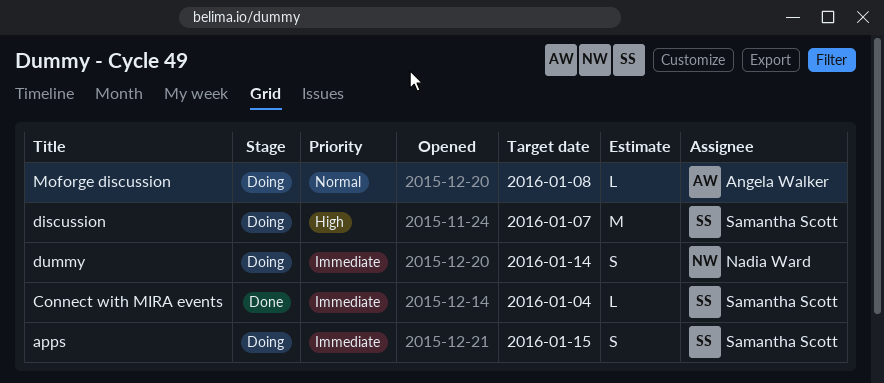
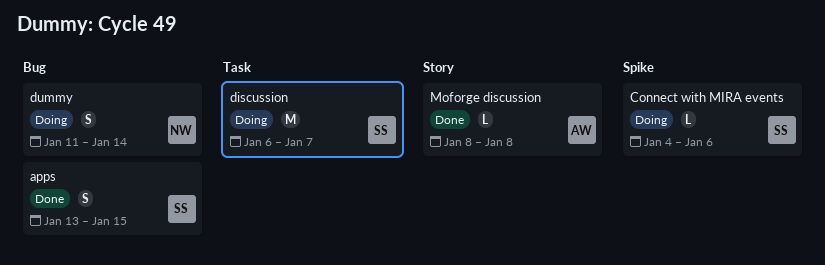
apps, status: Doing -> Done
Connect with MIRA events, status: Done -> Doing
Connect with MIRA events, due: Jan 4 -> Jan 6
Moforge discussion, status: Doing -> Done

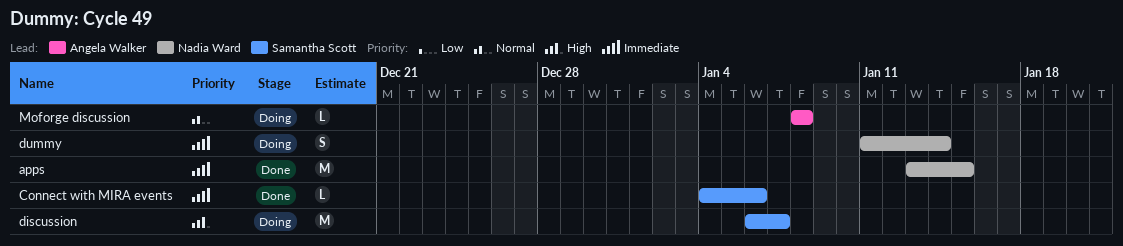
apps, owner: Samantha Scott -> Nadia Ward
apps, estimate: S -> M
Connect with MIRA events, status: Doing -> Done
Moforge discussion, status: Done -> Doing

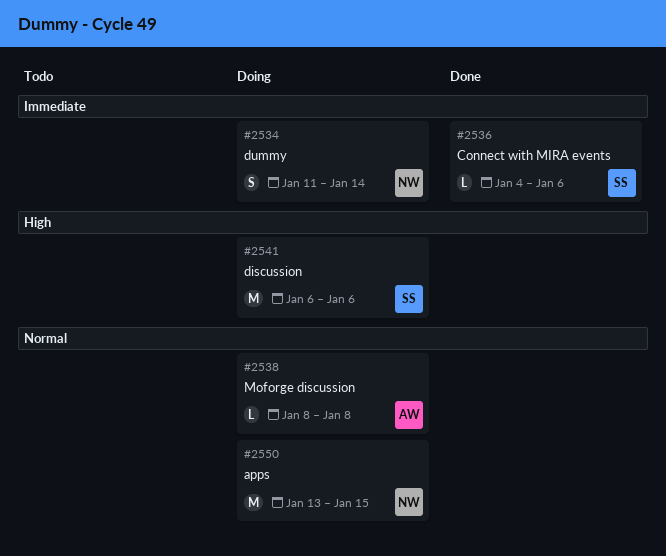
apps, status: Done -> Doing
apps, priority: Immediate -> Normal
discussion, due: Jan 7 -> Jan 6

